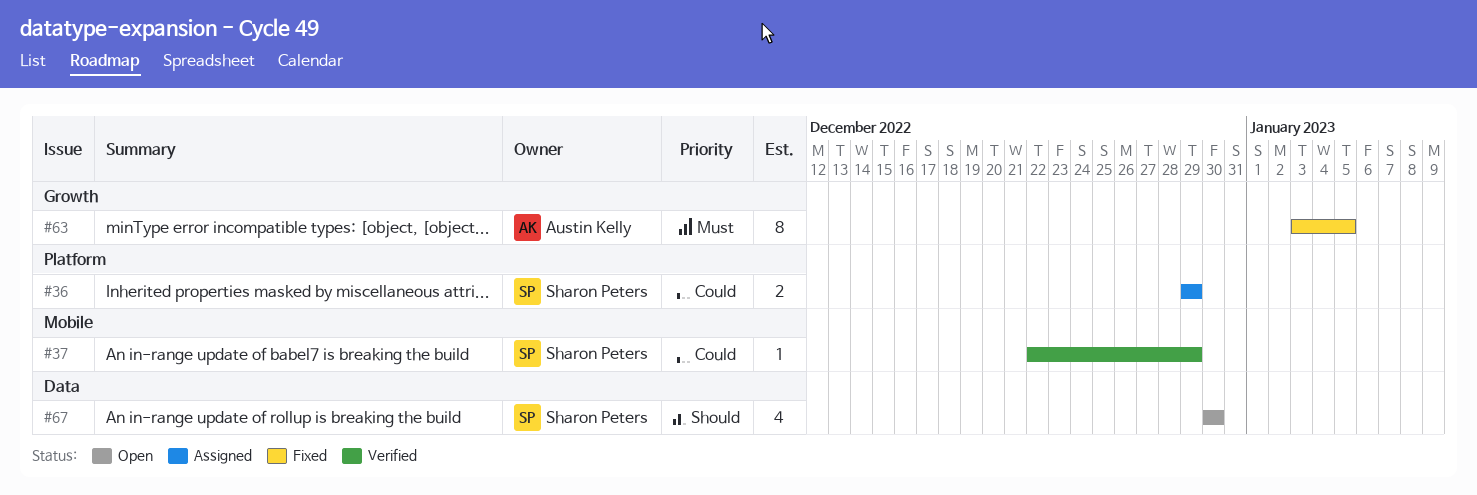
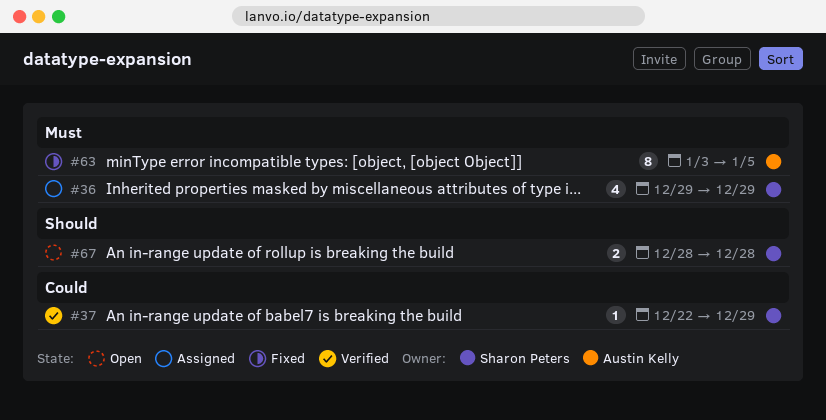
#36, priority: Could -> Must
#36, estimate: 2 -> 4
#67, estimate: 4 -> 2
#67, start: Dec 30 -> Dec 28
#67, due: Dec 30 -> Dec 28

